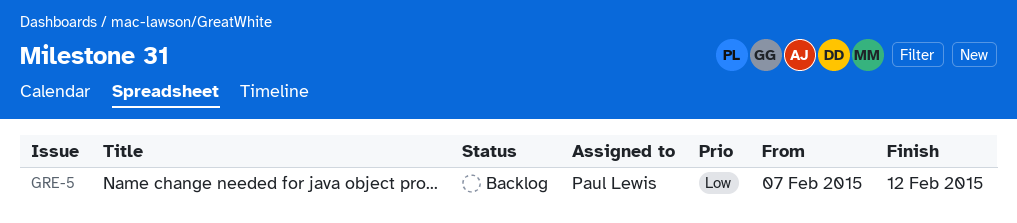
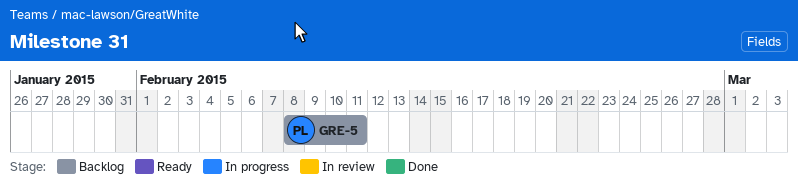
GRE-5, start: Feb 7 -> Feb 8
GRE-5, due: Feb 12 -> Feb 11

